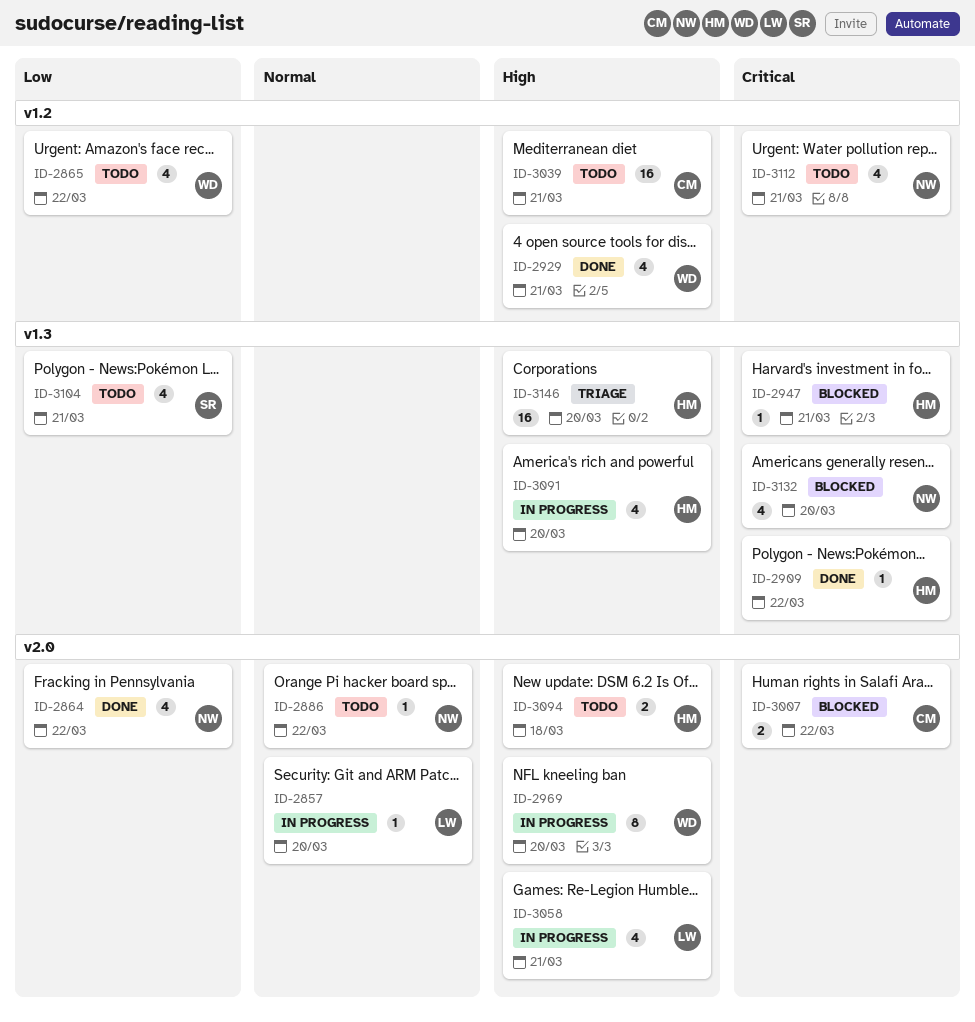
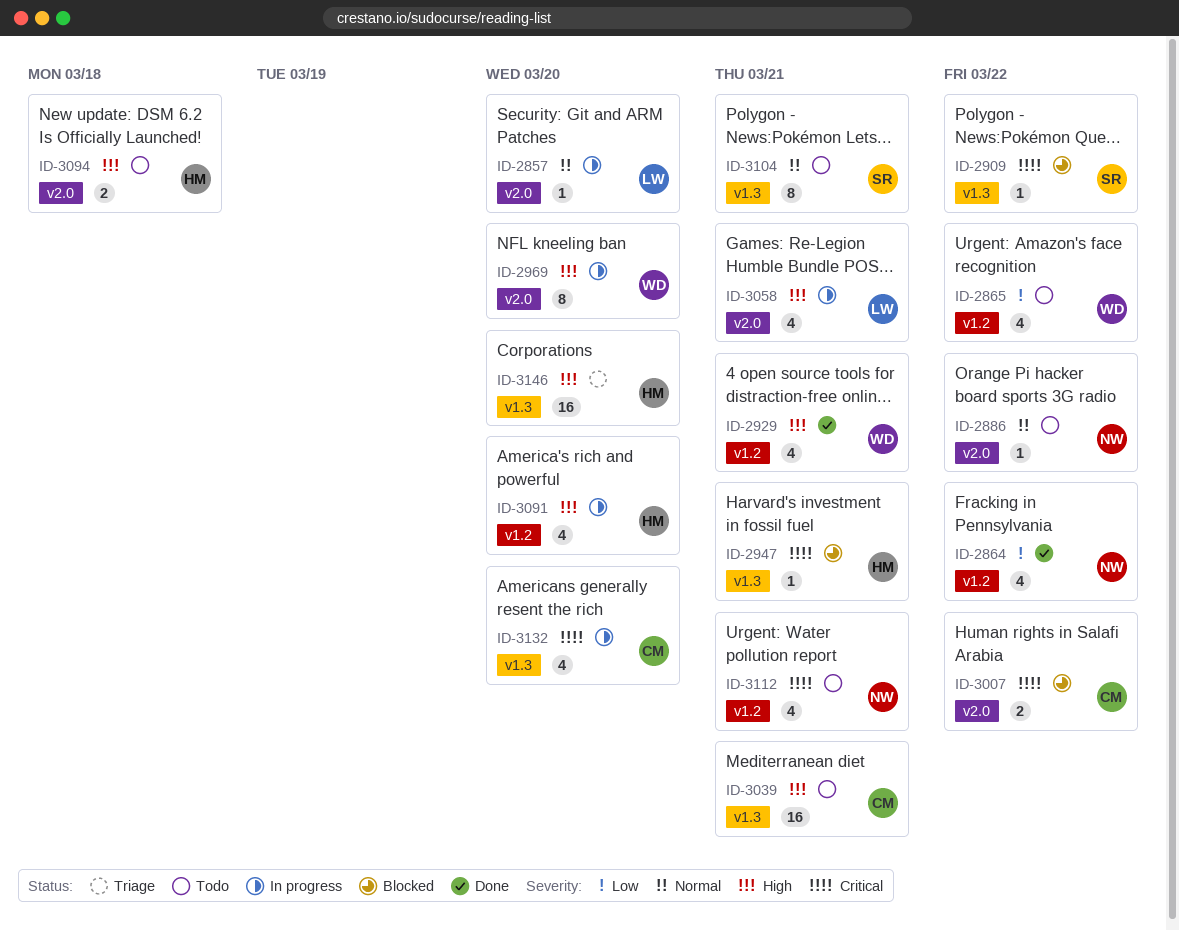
ID-2864, label: v2.0 -> v1.2
ID-2909, status: Done -> Blocked
ID-2909, owner: HM -> SR
ID-3039, label: v1.2 -> v1.3
ID-3091, label: v1.3 -> v1.2
ID-3104, priority: Low -> Normal
ID-3104, estimate: 4 -> 8
ID-3132, status: Blocked -> In progress
ID-3132, owner: NW -> CM

